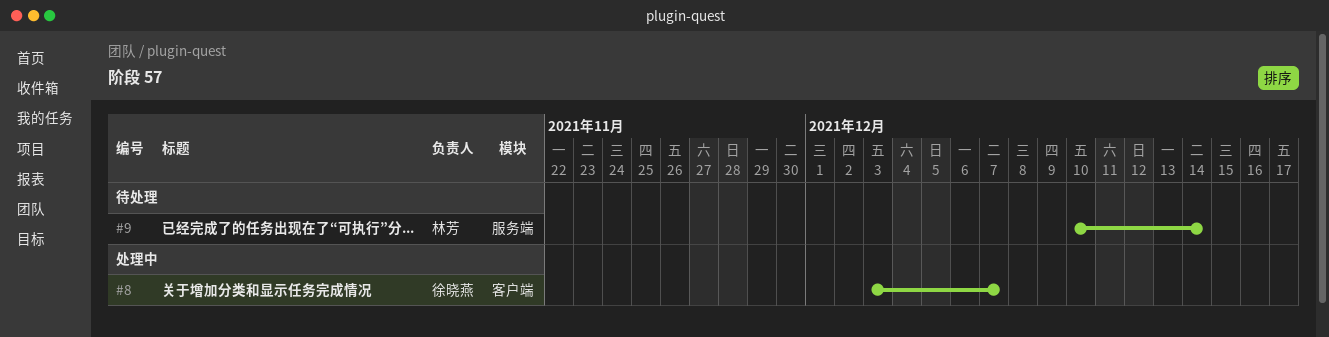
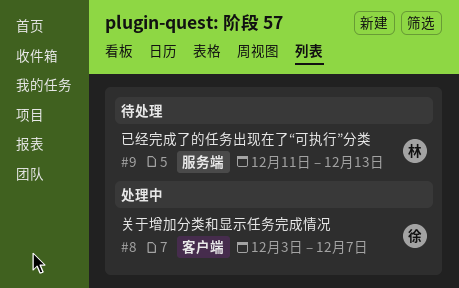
#9, start: Dec 10 -> Dec 11
#9, due: Dec 14 -> Dec 13

